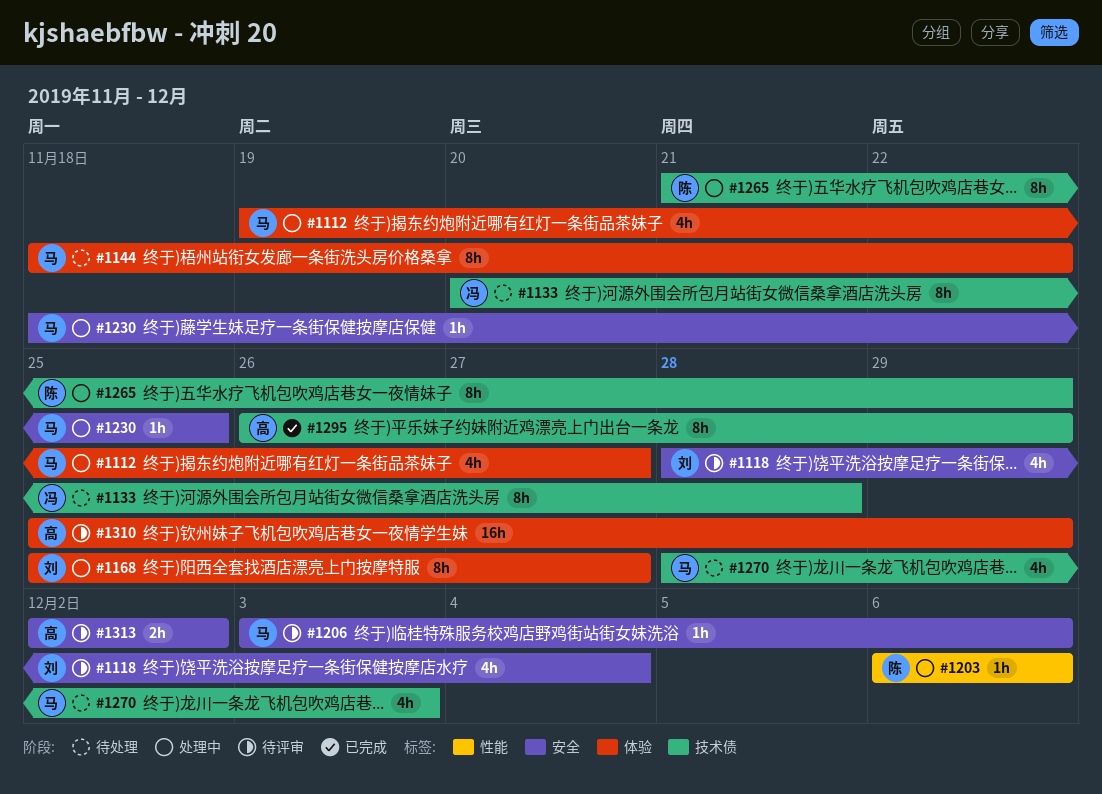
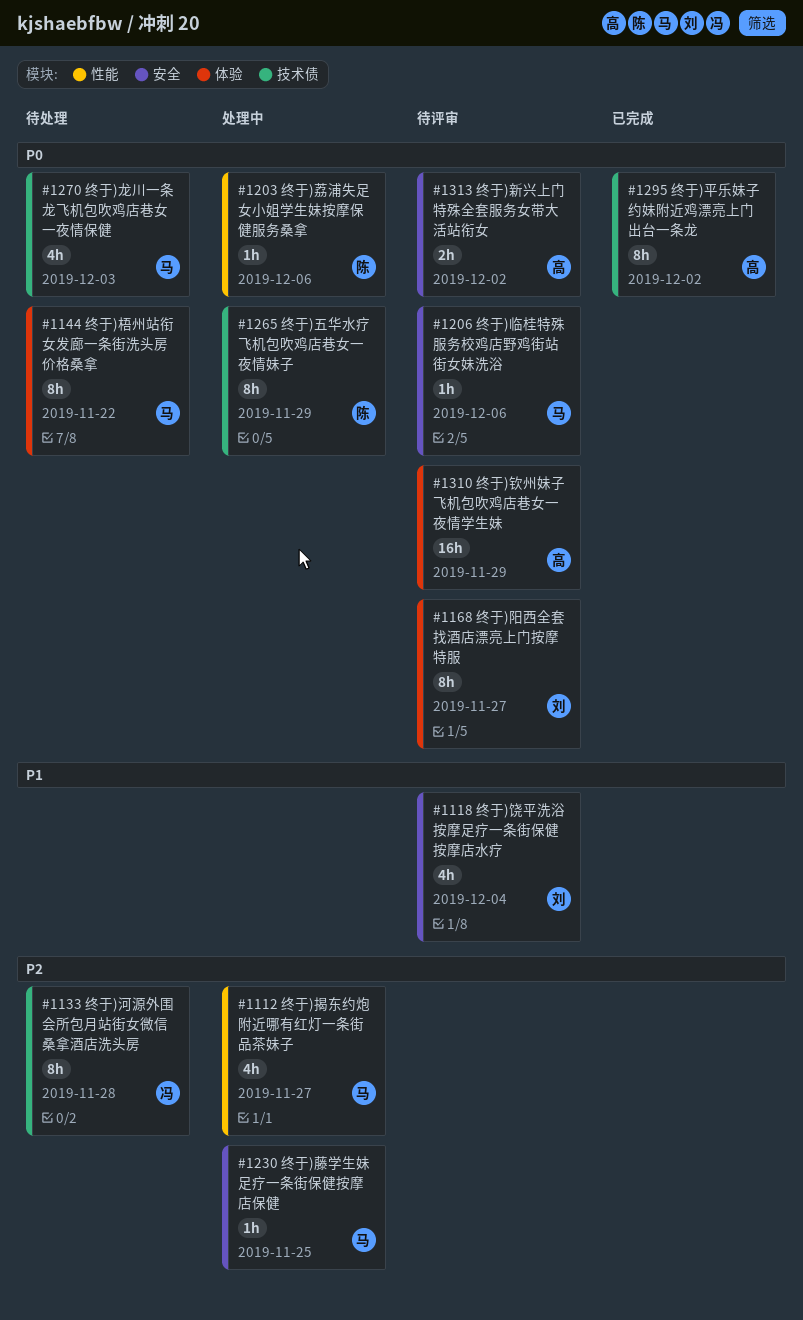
#1112, label: 体验 -> 性能
#1168, status: 处理中 -> 待评审
#1295, due: Nov 29 -> Dec 2

